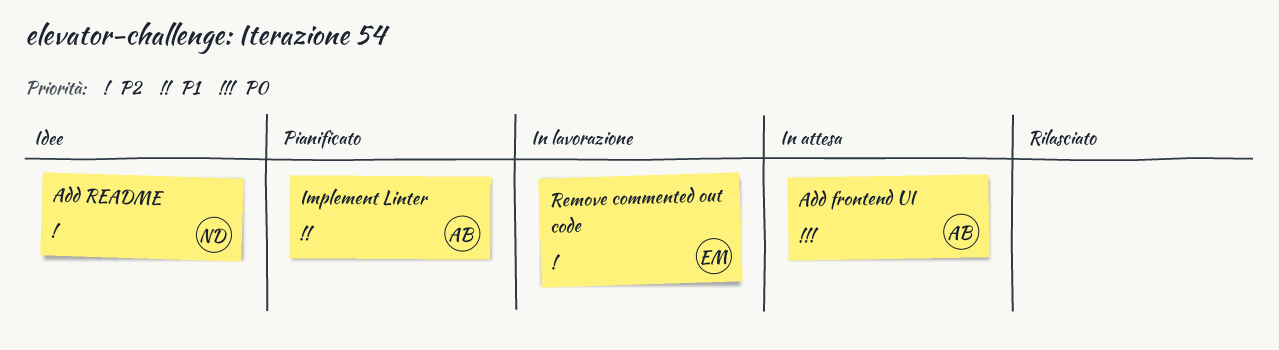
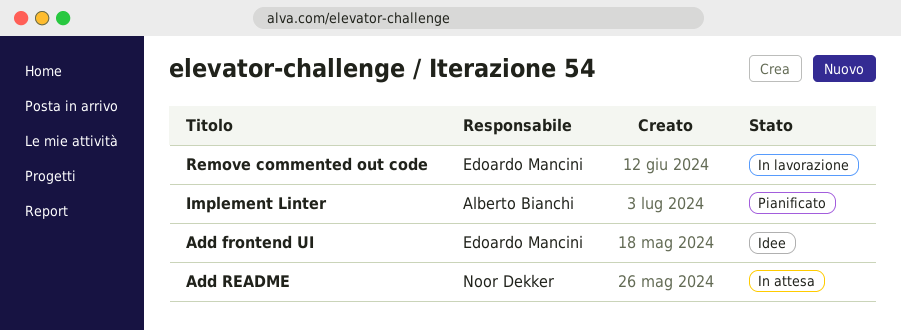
Add frontend UI, status: In attesa -> Idee
Add frontend UI, owner: Alberto Bianchi -> Edoardo Mancini
Add README, status: Idee -> In attesa

